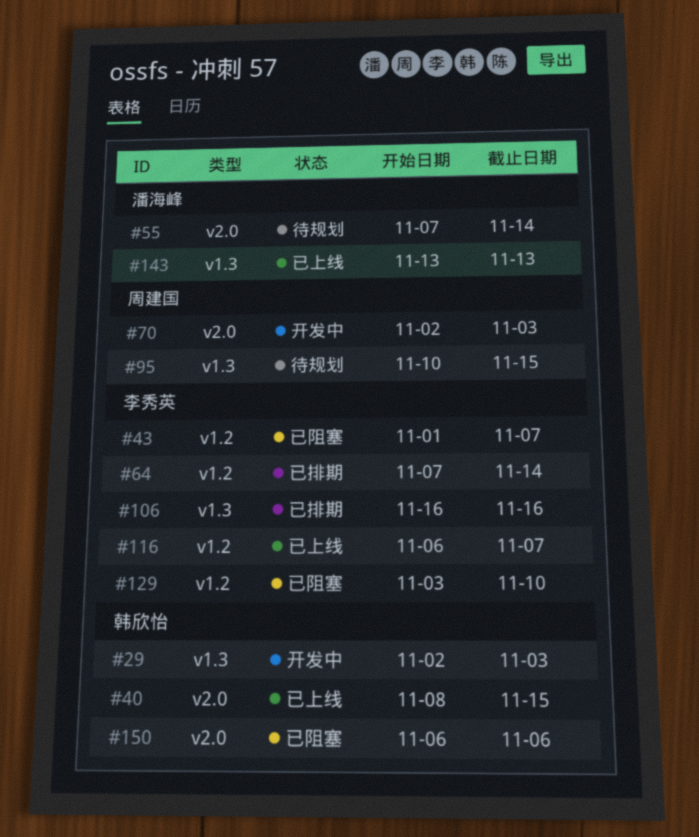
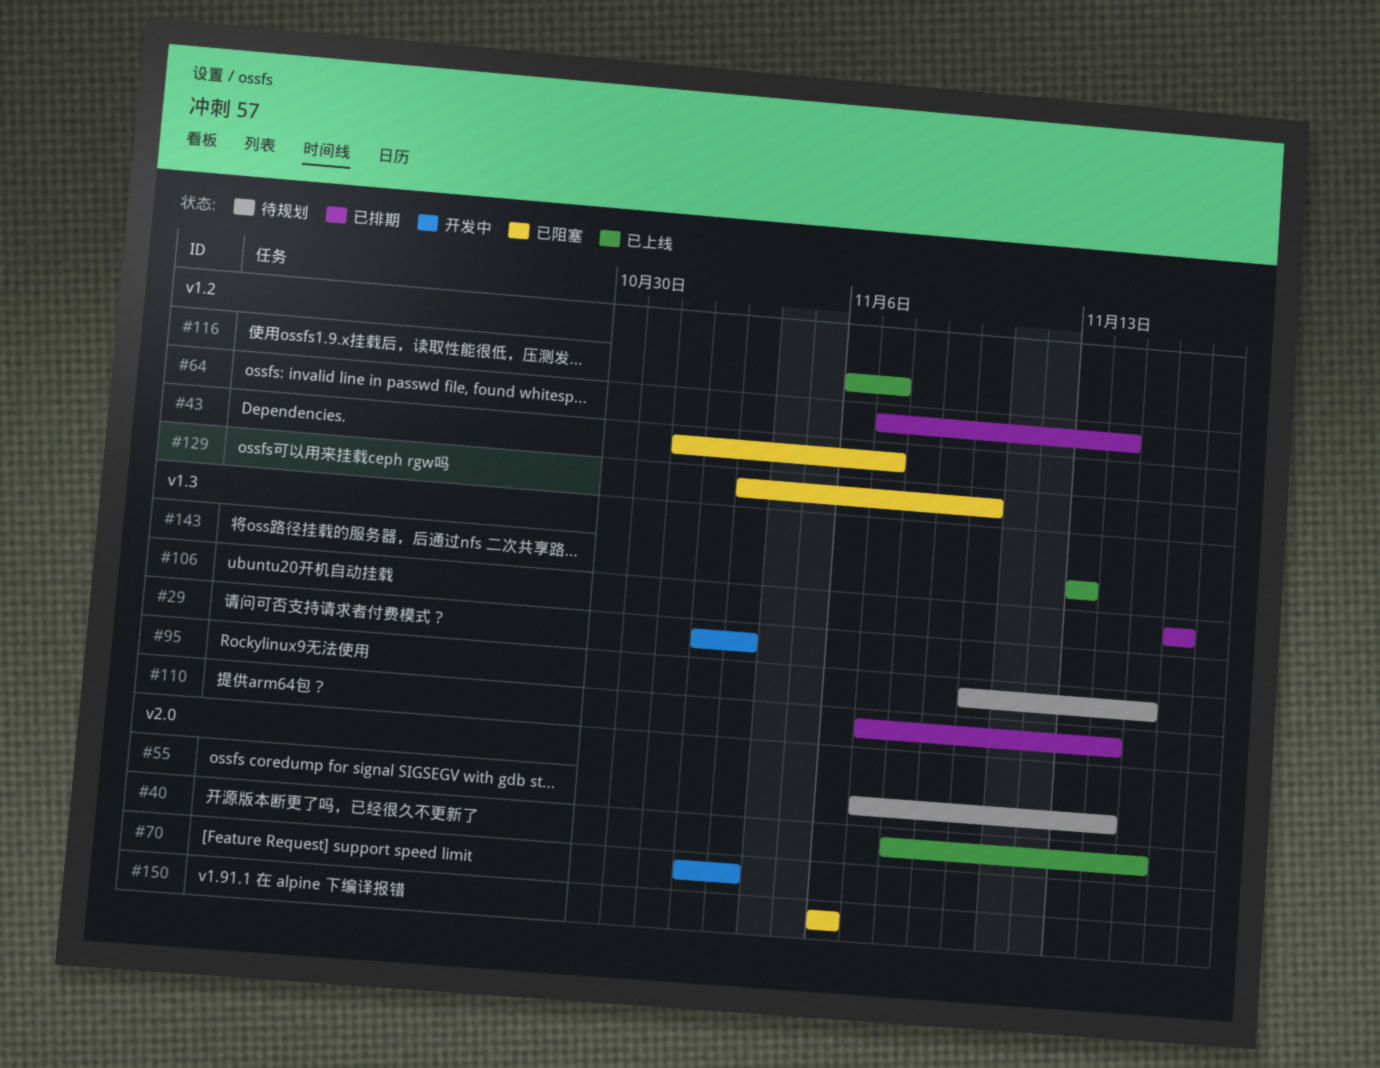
#110: none -> present

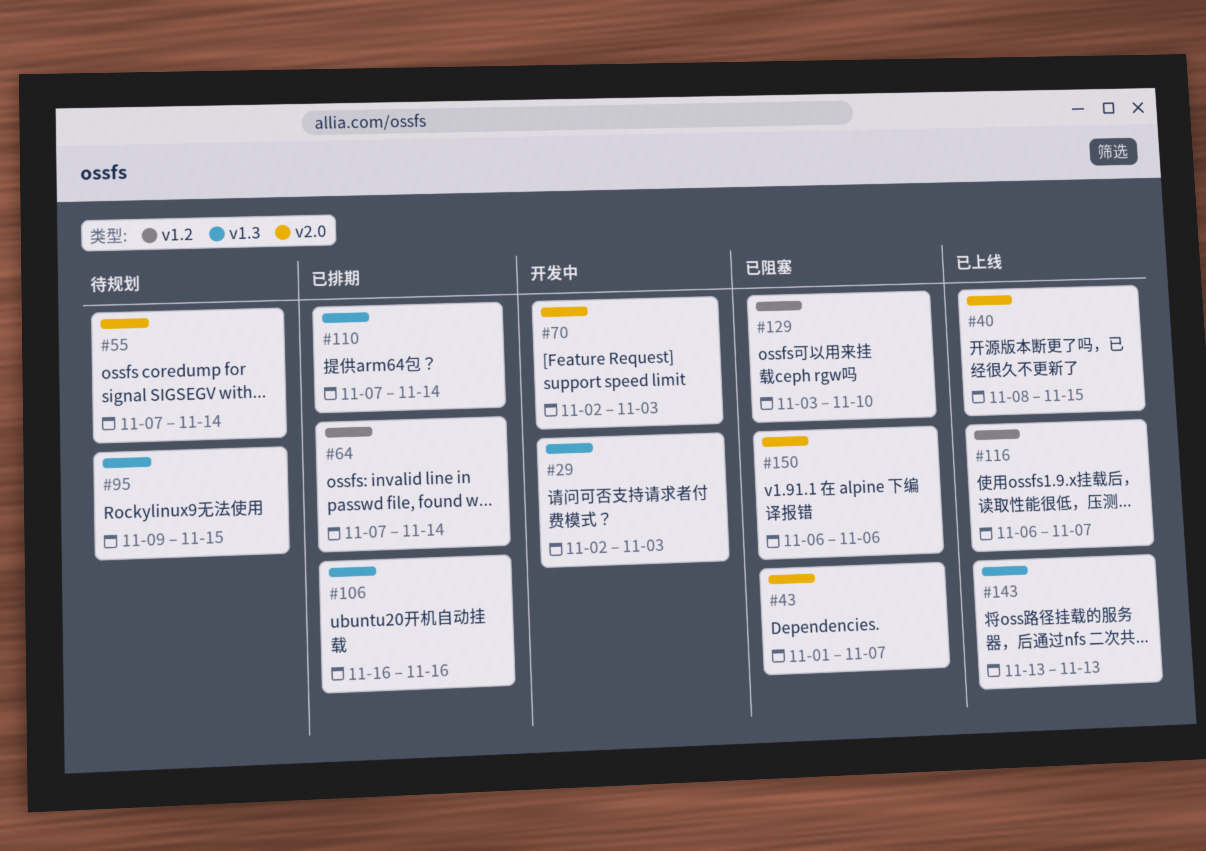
#43, label: v1.2 -> v2.0
#95, start: Nov 10 -> Nov 9

